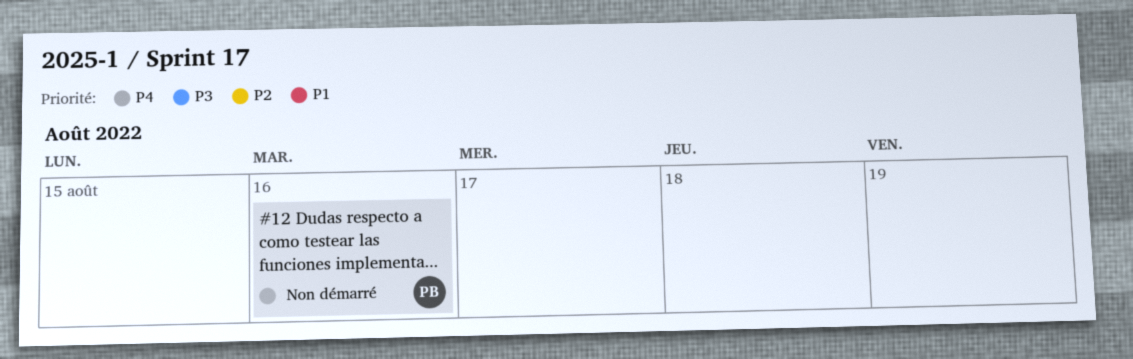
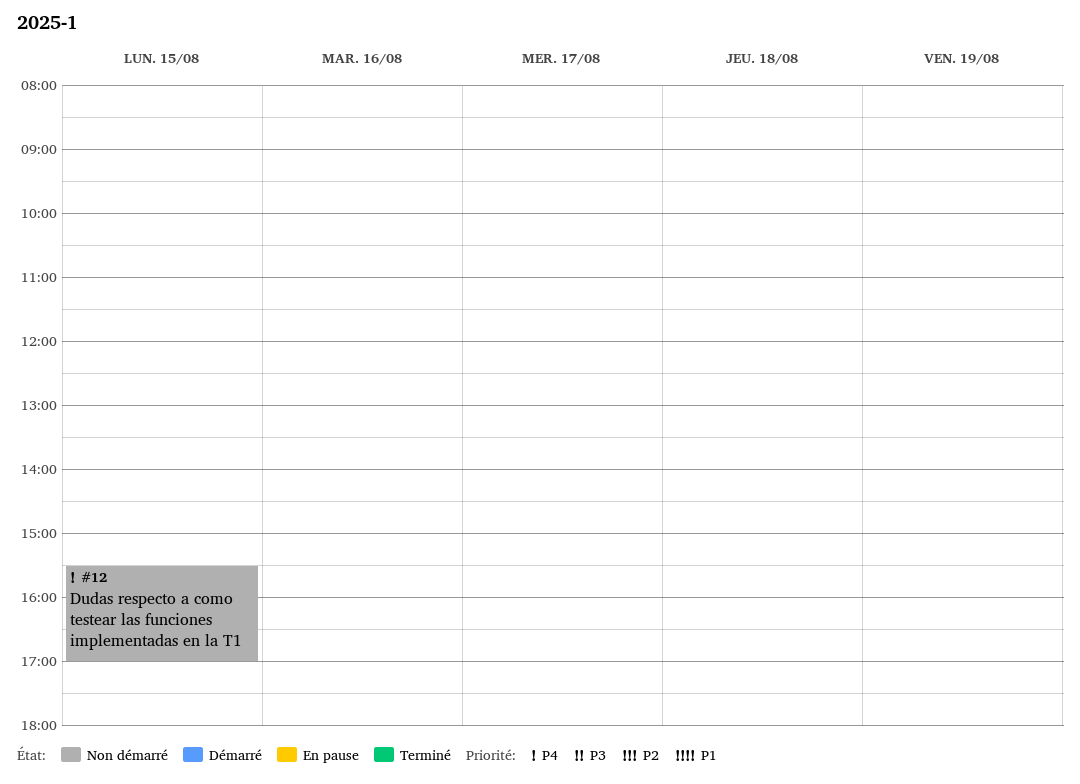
#12, day: Aug 16 -> Aug 15

